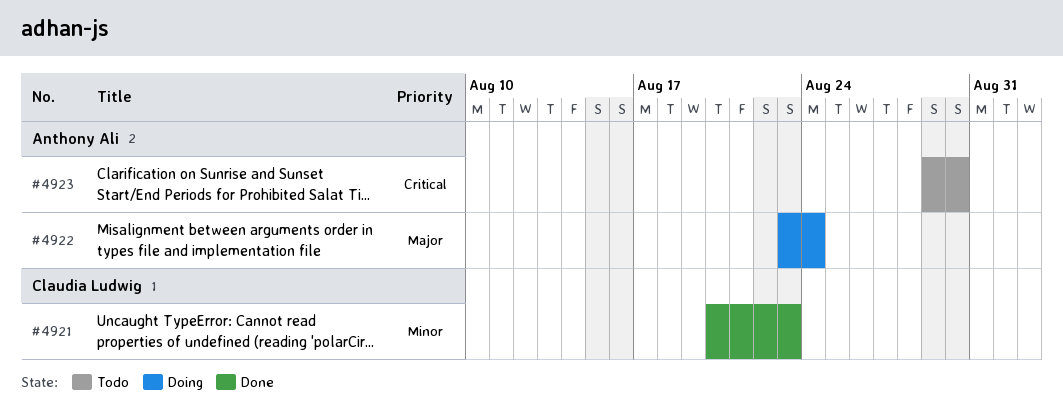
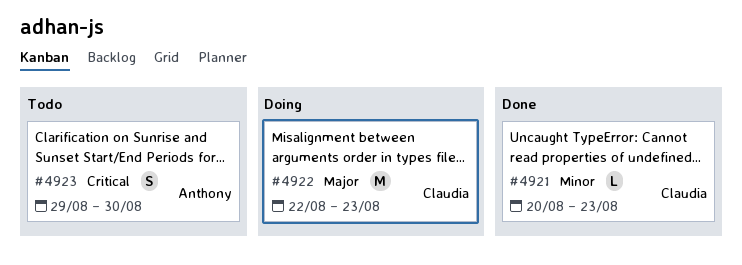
#4922, owner: Anthony Ali -> Claudia Ludwig
#4922, start: Aug 23 -> Aug 22
#4922, due: Aug 24 -> Aug 23

